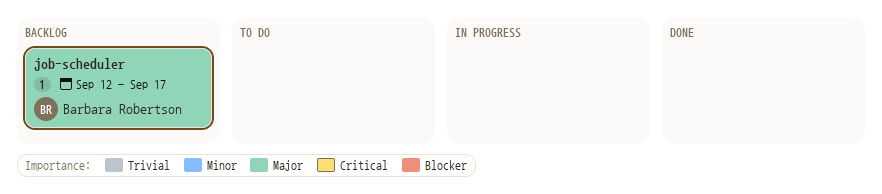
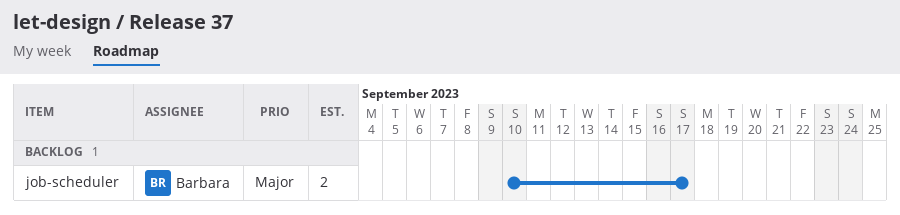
job-scheduler, estimate: 1 -> 2
job-scheduler, start: Sep 12 -> Sep 10

